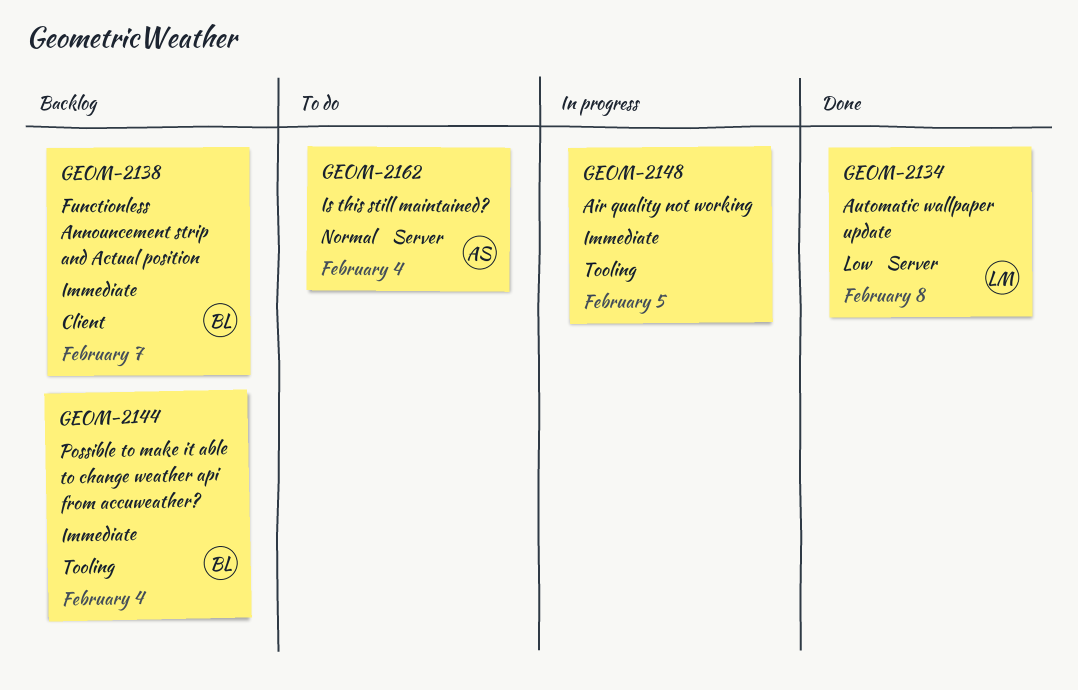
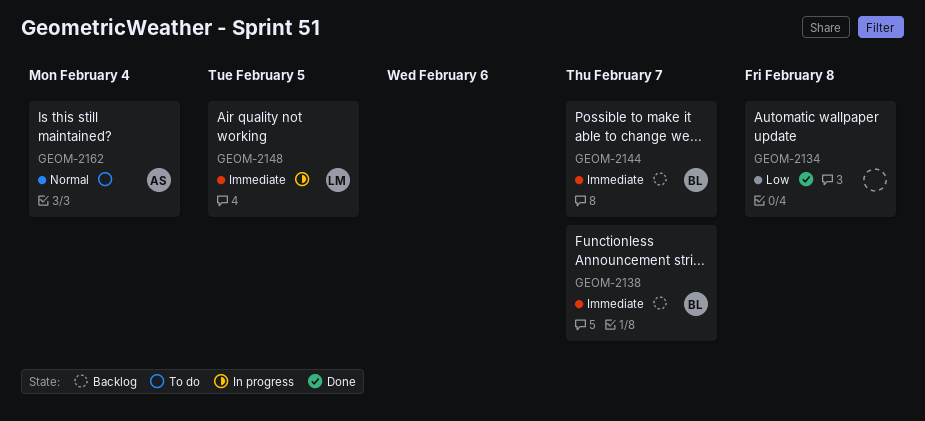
GEOM-2134, owner: LM -> none
GEOM-2144, due: Feb 4 -> Feb 7
GEOM-2148, owner: none -> LM

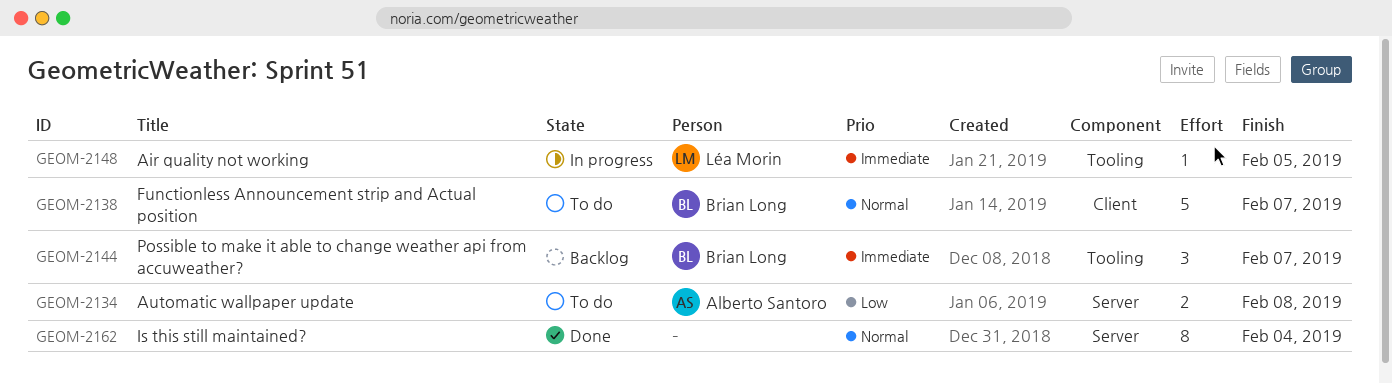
GEOM-2134, status: Done -> To do
GEOM-2134, owner: none -> Alberto Santoro
GEOM-2138, status: Backlog -> To do
GEOM-2138, priority: Immediate -> Normal
GEOM-2162, status: To do -> Done
GEOM-2162, owner: Alberto Santoro -> none

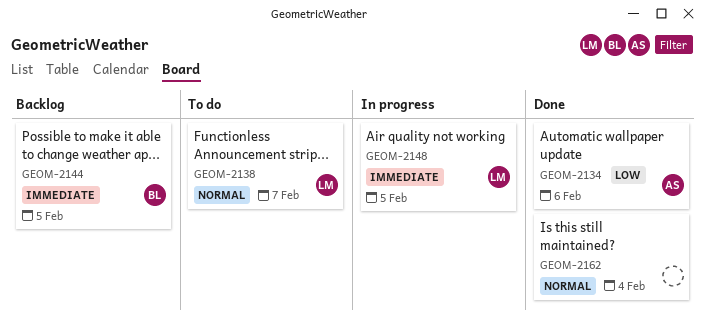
GEOM-2134, status: To do -> Done
GEOM-2134, due: Feb 8 -> Feb 6
GEOM-2138, owner: Brian Long -> Léa Morin
GEOM-2144, due: Feb 7 -> Feb 5

